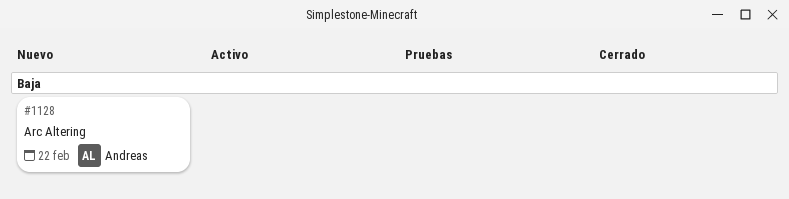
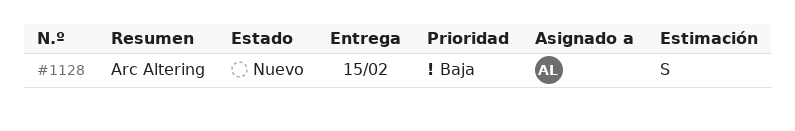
#1128, due: Feb 22 -> Feb 15

